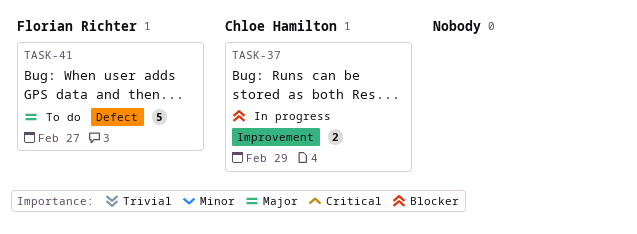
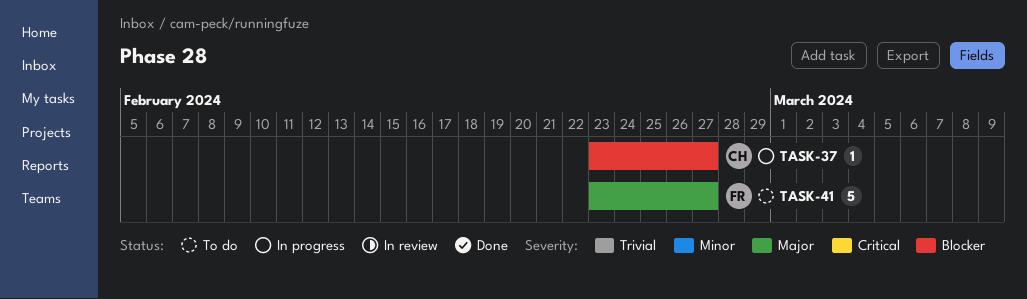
TASK-37, estimate: 2 -> 1
TASK-37, due: Feb 29 -> Feb 27

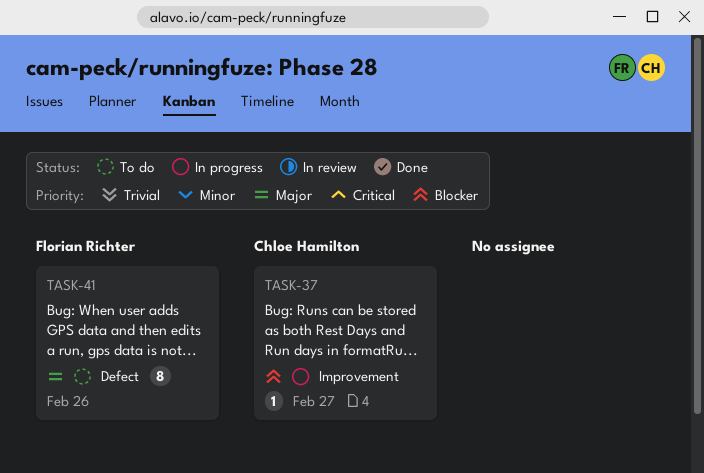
TASK-41, estimate: 5 -> 8
TASK-41, due: Feb 27 -> Feb 26

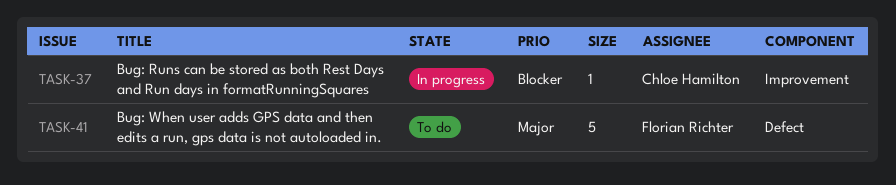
TASK-41, estimate: 8 -> 5

